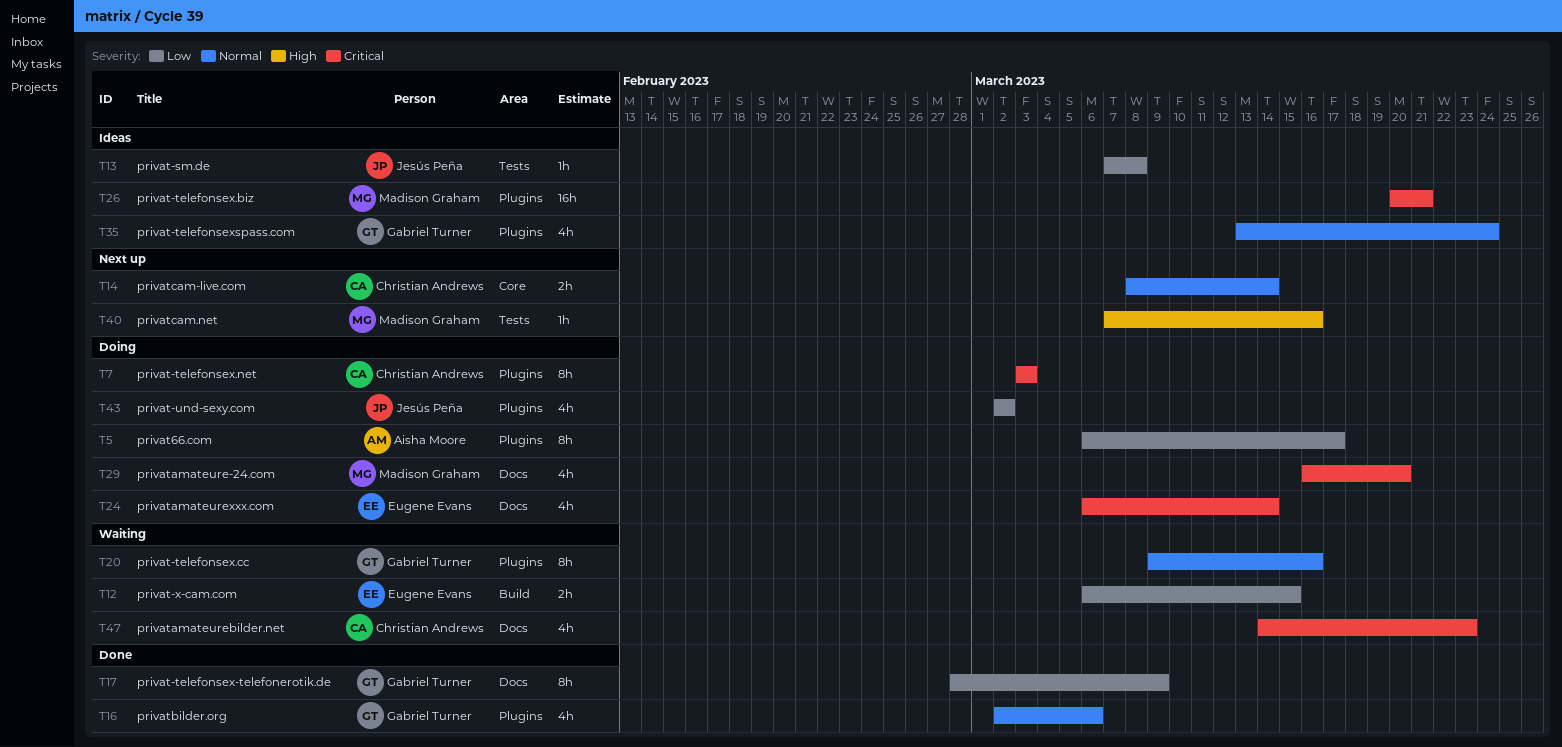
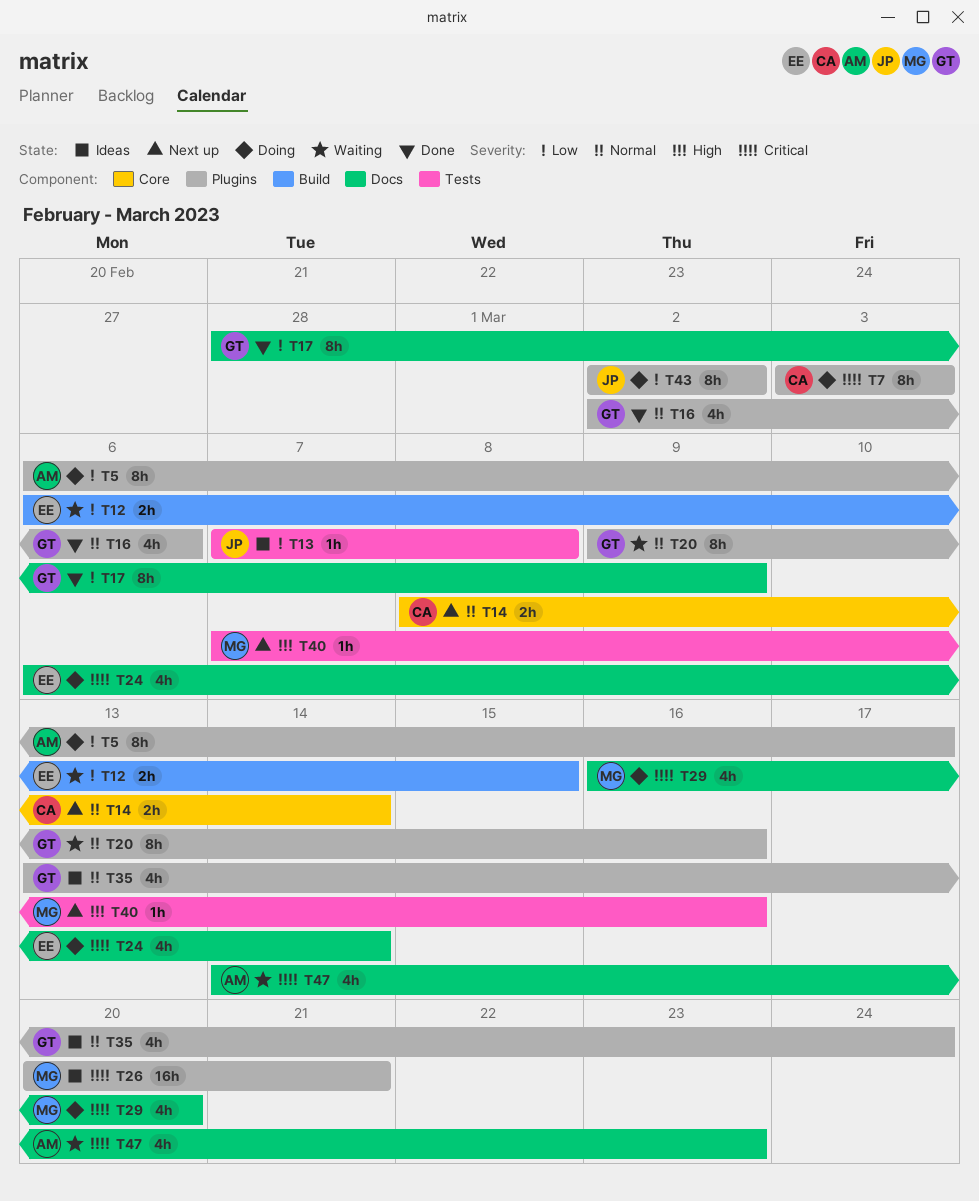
T43, estimate: 4h -> 8h
T47, owner: Christian Andrews -> Aisha Moore

